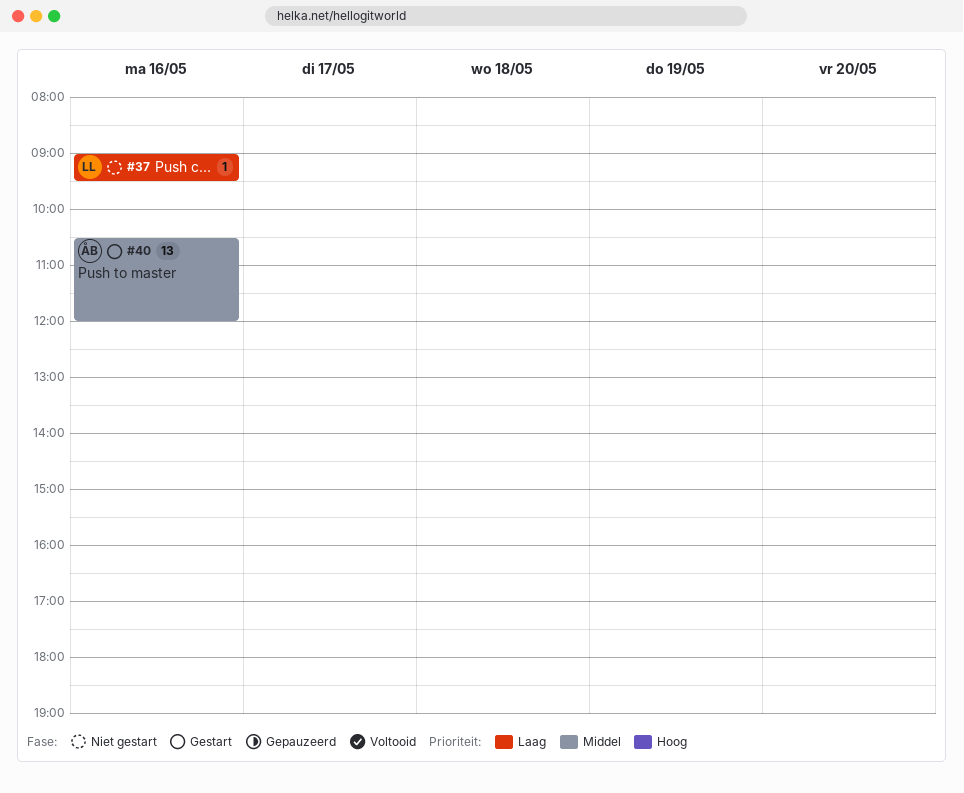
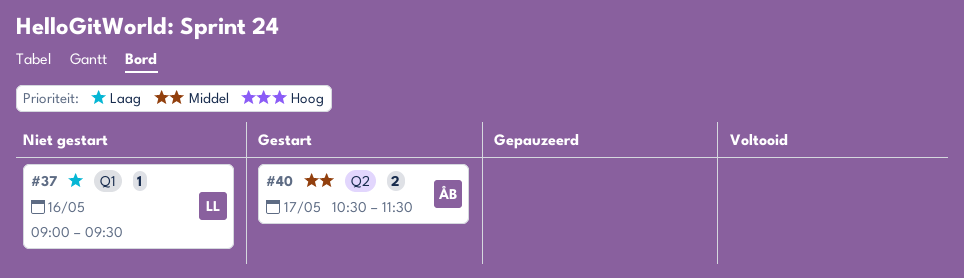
#40, estimate: 13 -> 2
#40, day: May 16 -> May 17
#40, ends: 12:00 -> 11:30

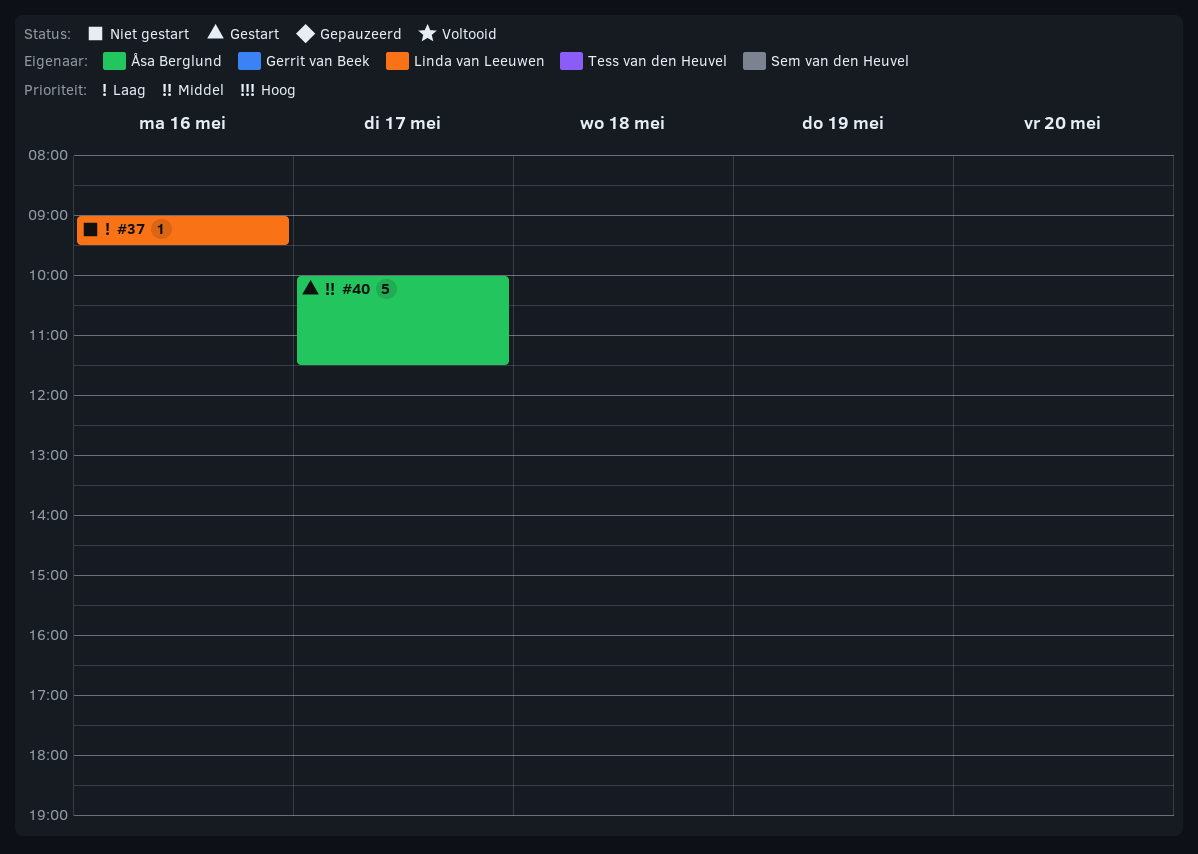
#40, estimate: 2 -> 5
#40, begins: 10:30 -> 10:00

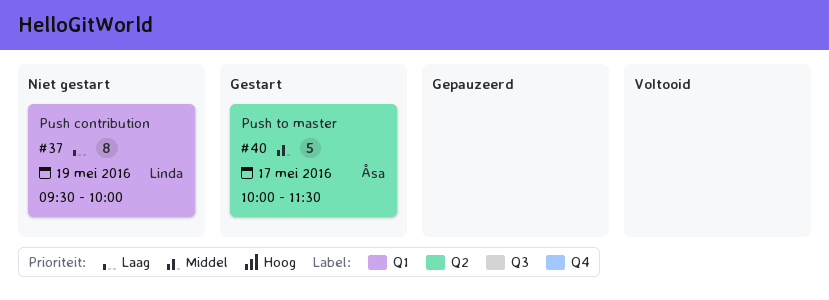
#37, estimate: 1 -> 8
#37, day: May 16 -> May 19
#37, begins: 09:00 -> 09:30
#37, ends: 09:30 -> 10:00

